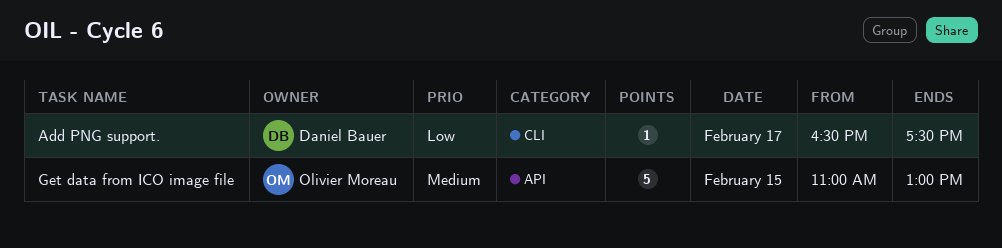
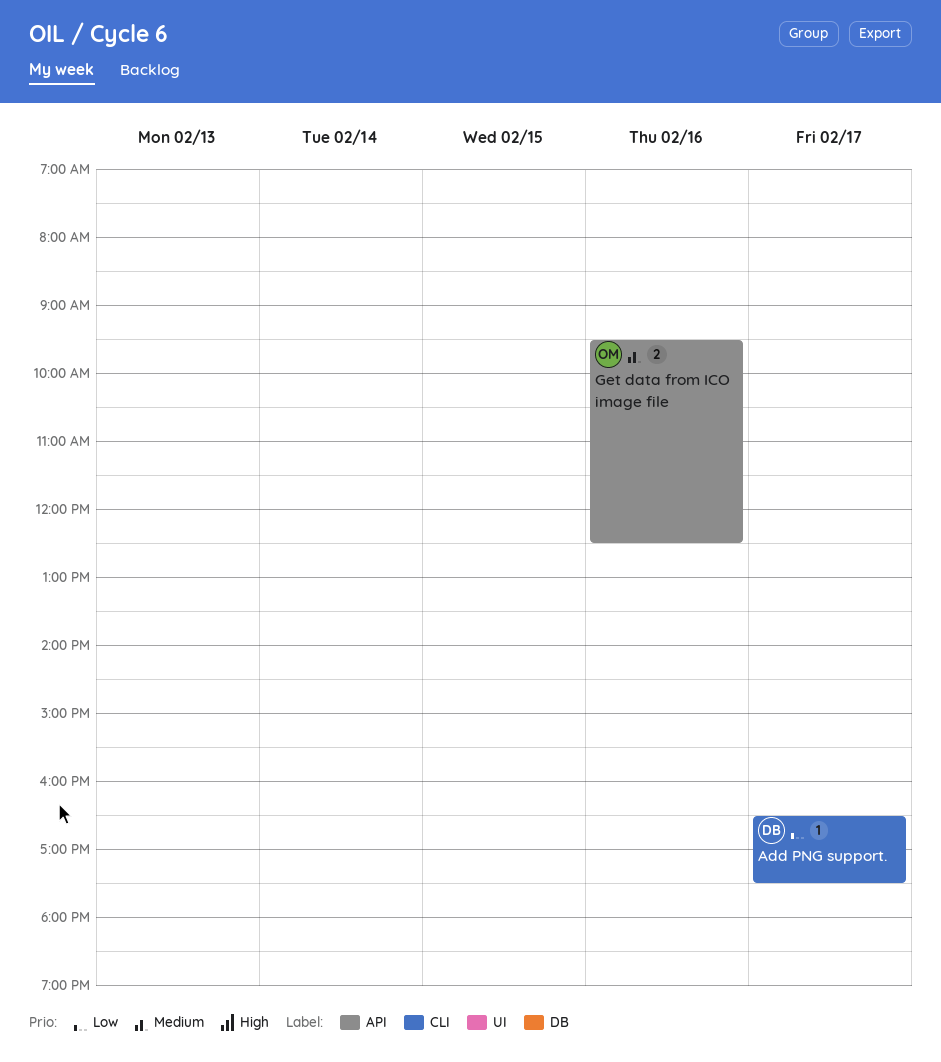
Get data from ICO image file, estimate: 5 -> 2
Get data from ICO image file, day: Feb 15 -> Feb 16
Get data from ICO image file, begins: 11:00 -> 09:30
Get data from ICO image file, ends: 13:00 -> 12:30

